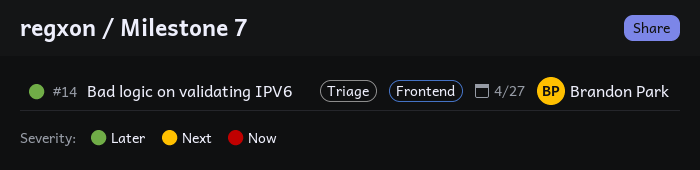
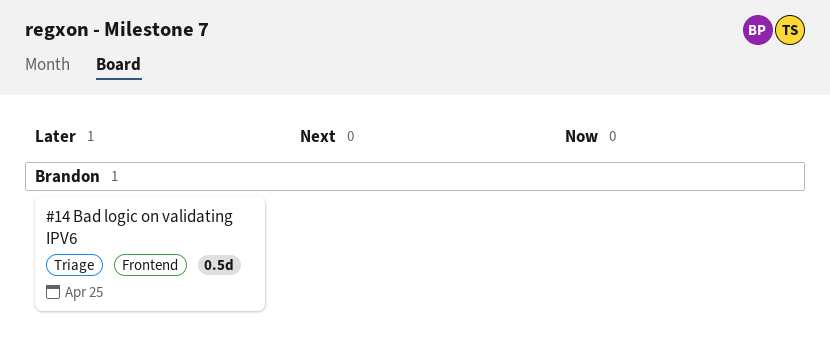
#14, due: Apr 27 -> Apr 25

